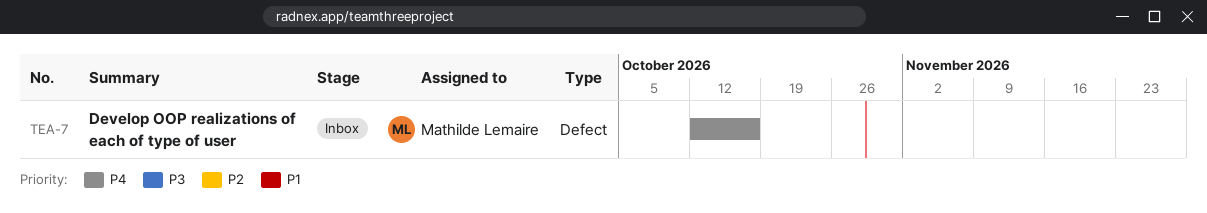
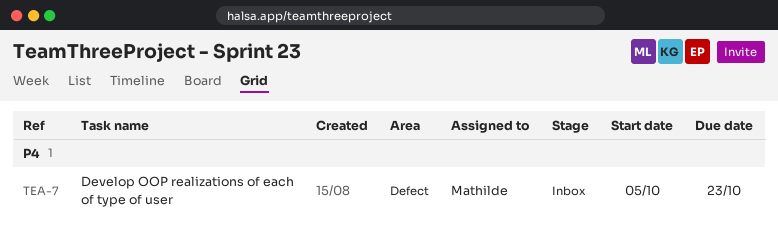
TEA-7, start: Oct 12 -> Oct 5
TEA-7, due: Oct 16 -> Oct 23

